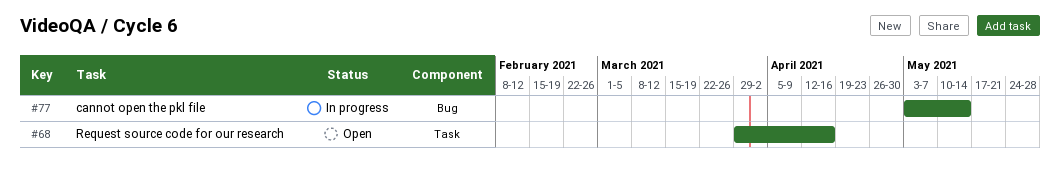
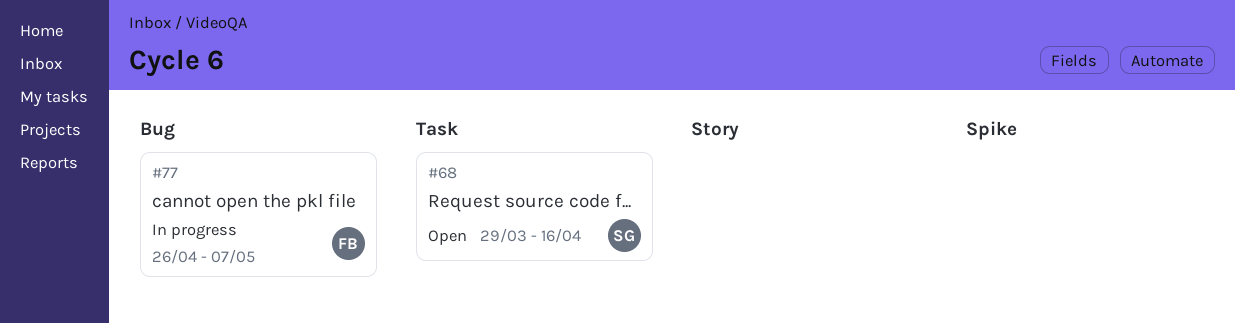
#77, start: May 3 -> Apr 26
#77, due: May 14 -> May 7

